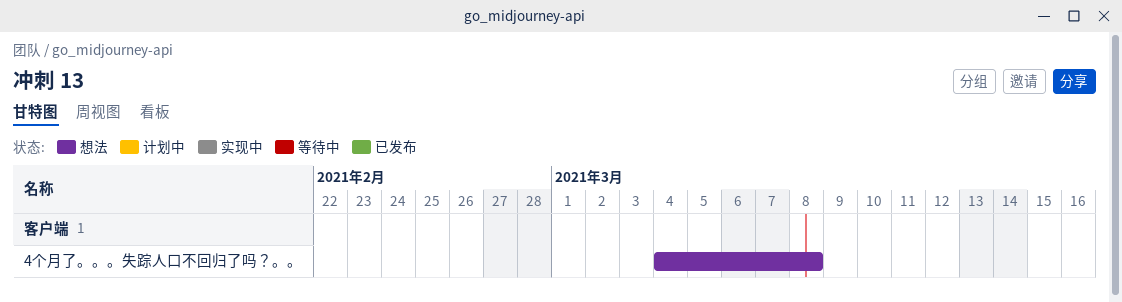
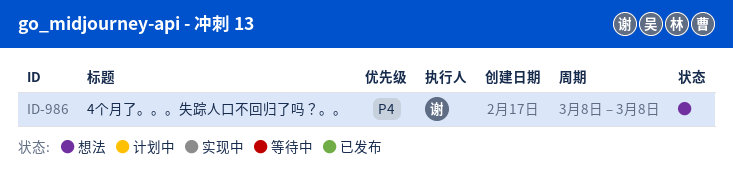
4个月了。。。失踪人口不回归了吗？。。, start: Mar 4 -> Mar 8

